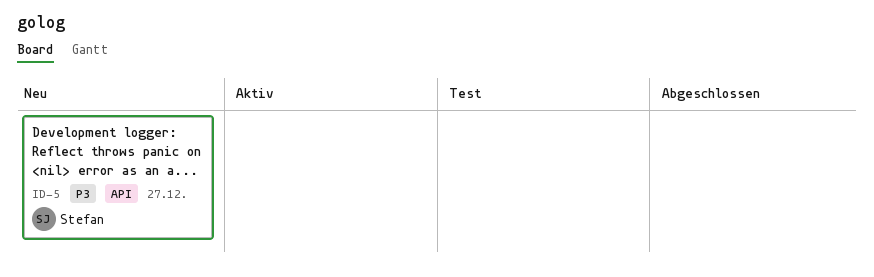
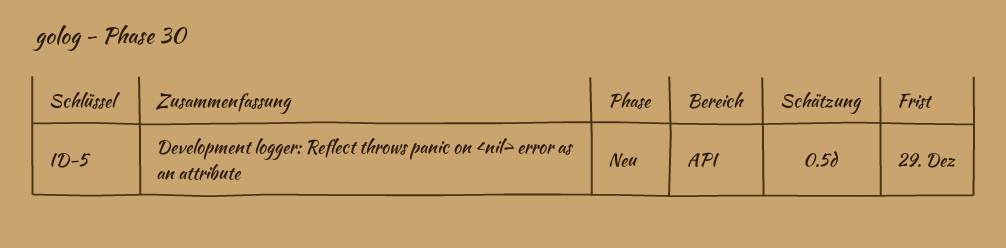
ID-5, due: Dec 27 -> Dec 29

